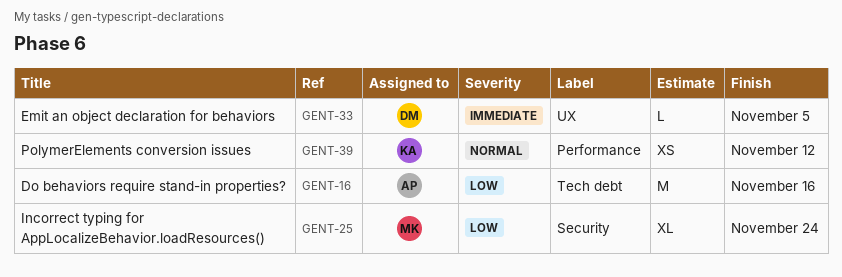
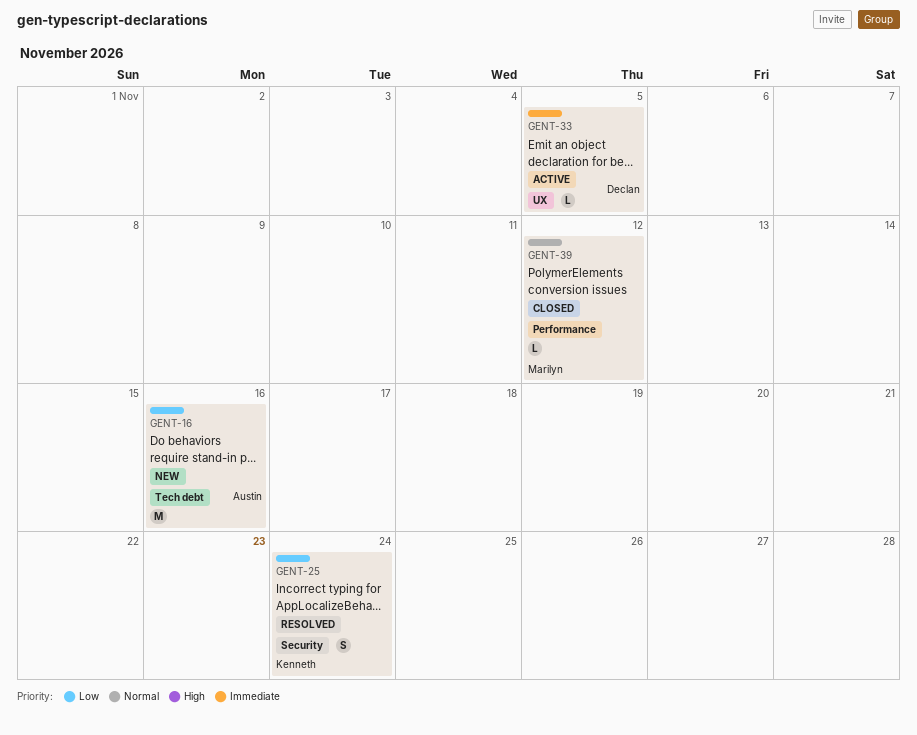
GENT-25, owner: Marilyn -> Kenneth
GENT-25, estimate: XL -> S
GENT-39, owner: Kenneth -> Marilyn
GENT-39, estimate: XS -> L

